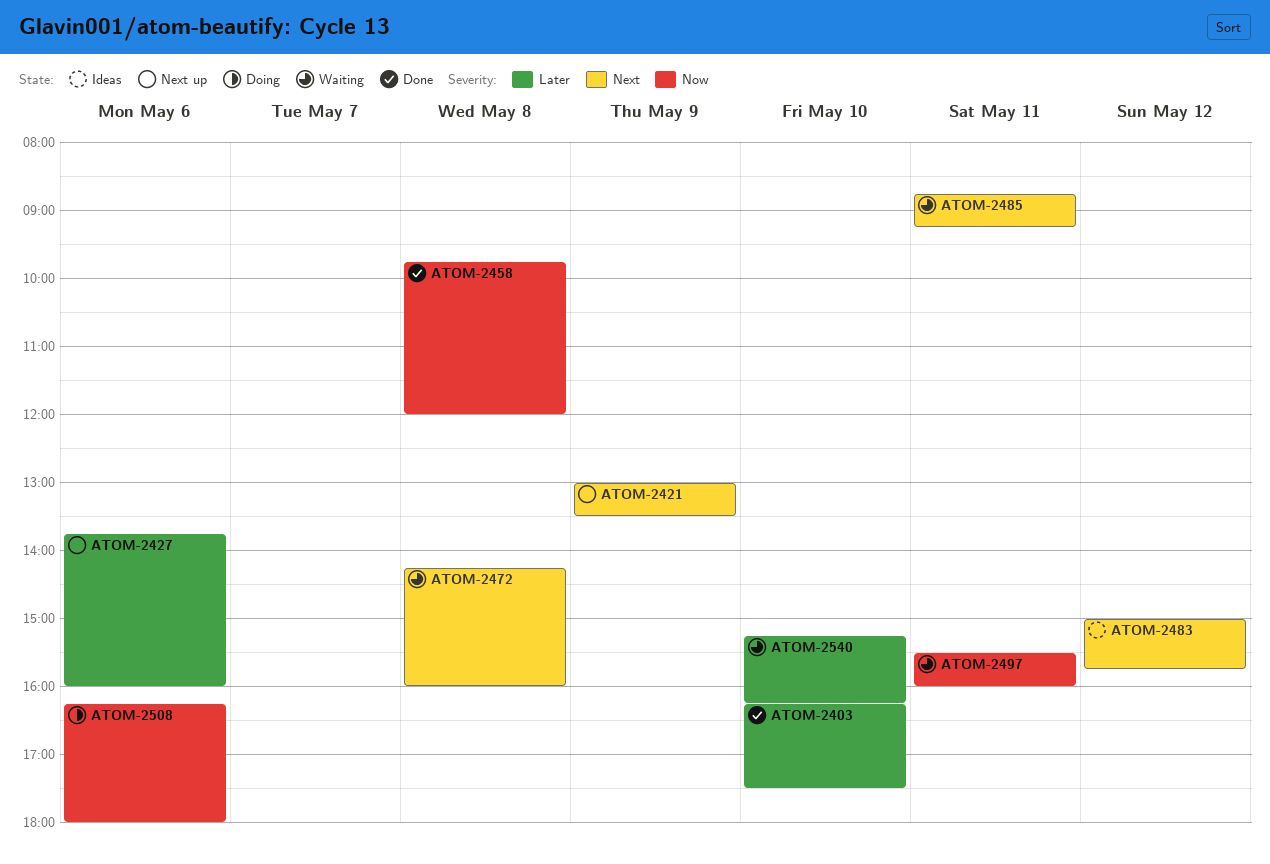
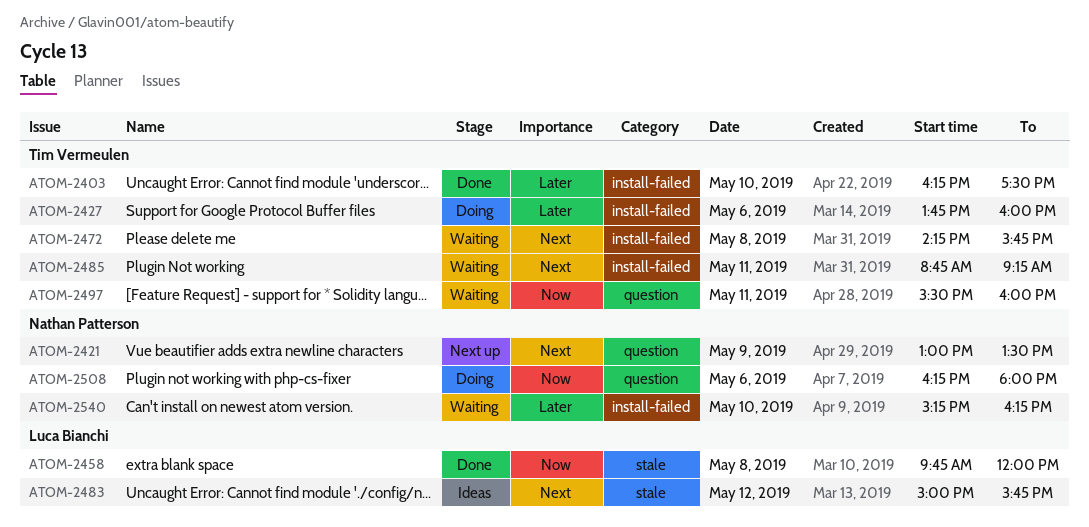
ATOM-2427, status: Next up -> Doing
ATOM-2472, ends: 16:00 -> 15:45

